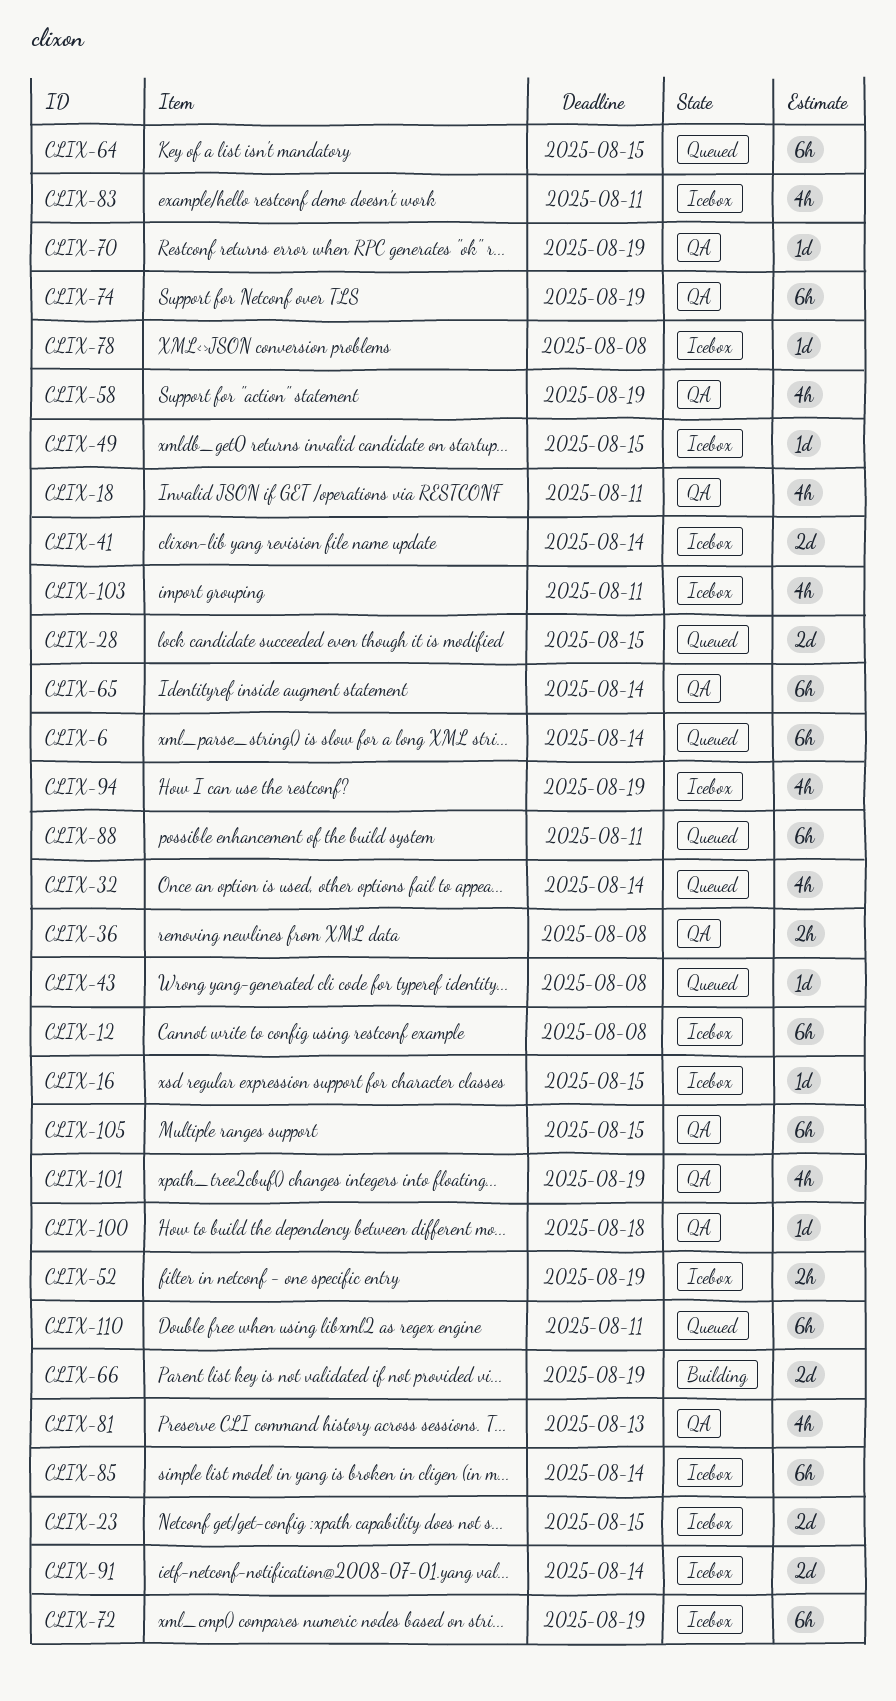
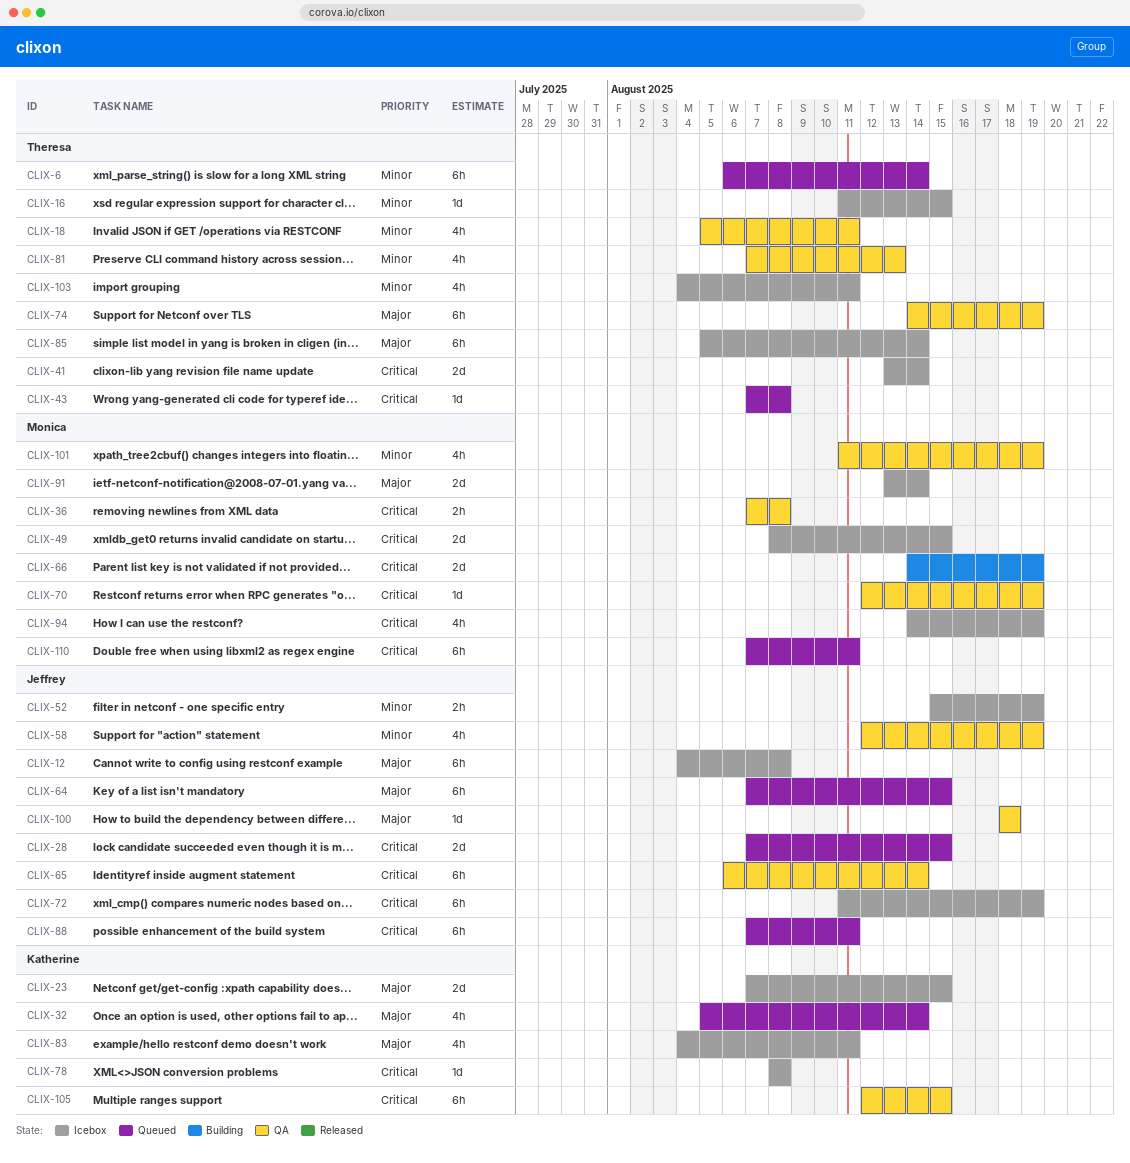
CLIX-49, estimate: 1d -> 2d

